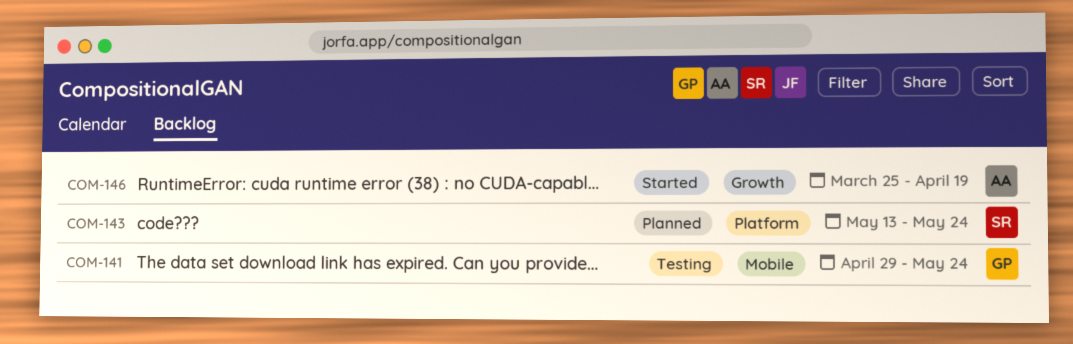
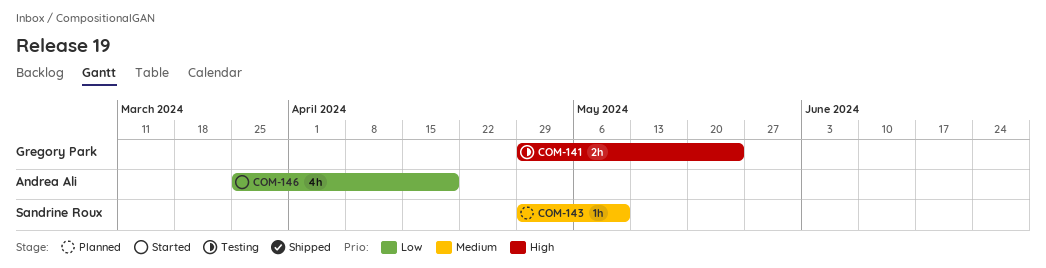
COM-143, start: May 13 -> Apr 29
COM-143, due: May 24 -> May 10

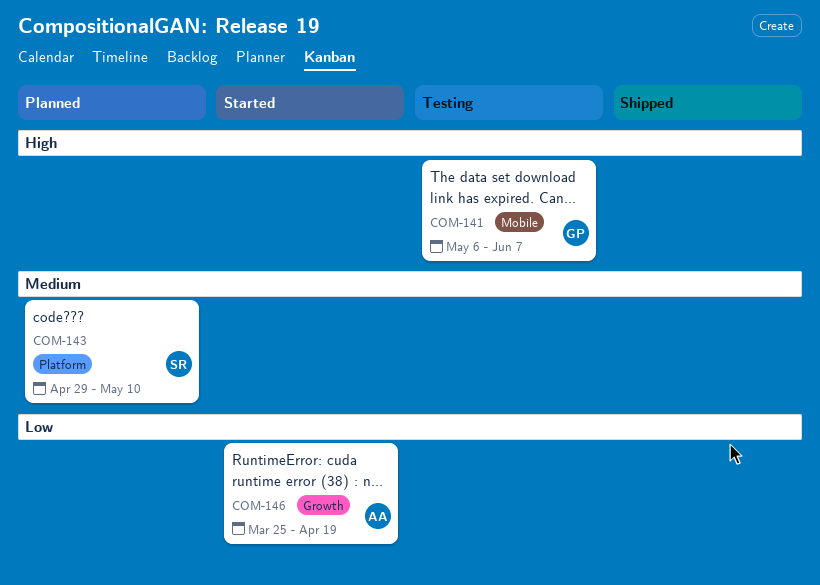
COM-141, start: Apr 29 -> May 6
COM-141, due: May 24 -> Jun 7

